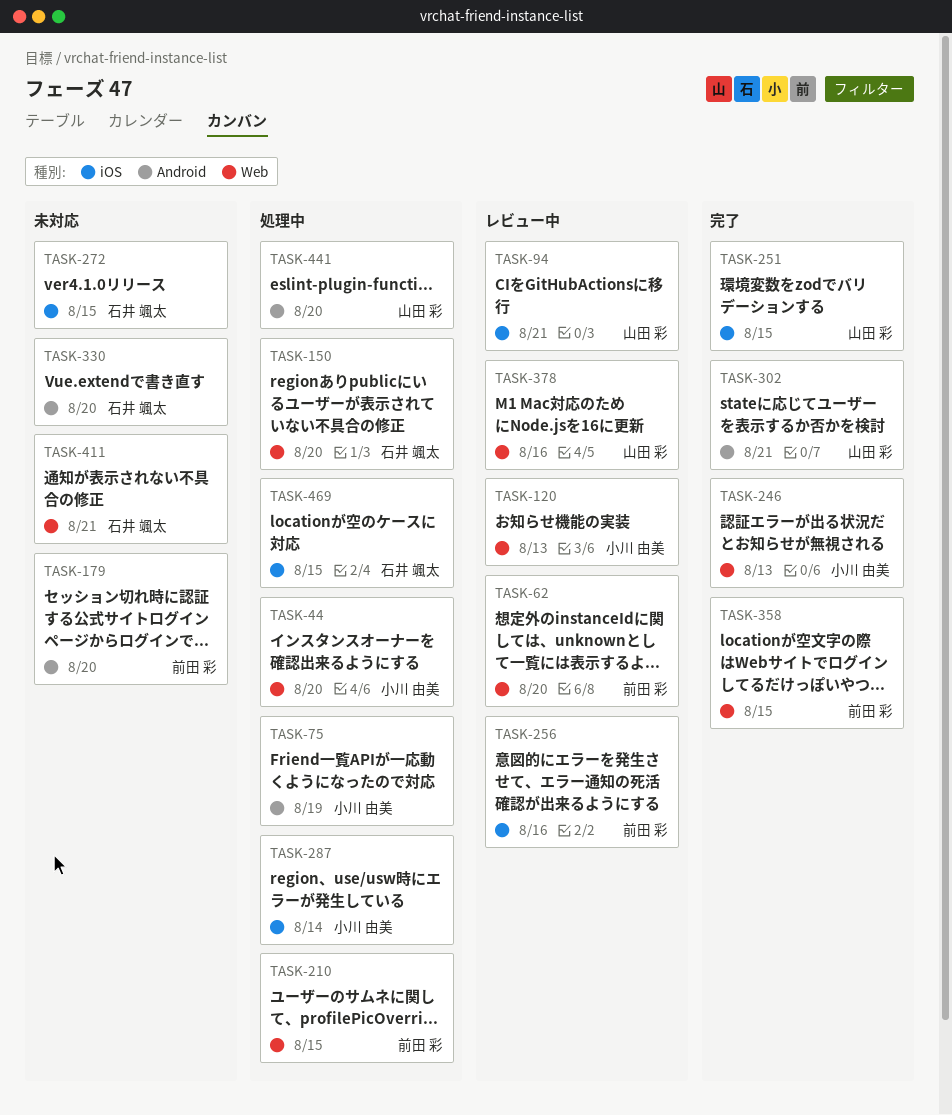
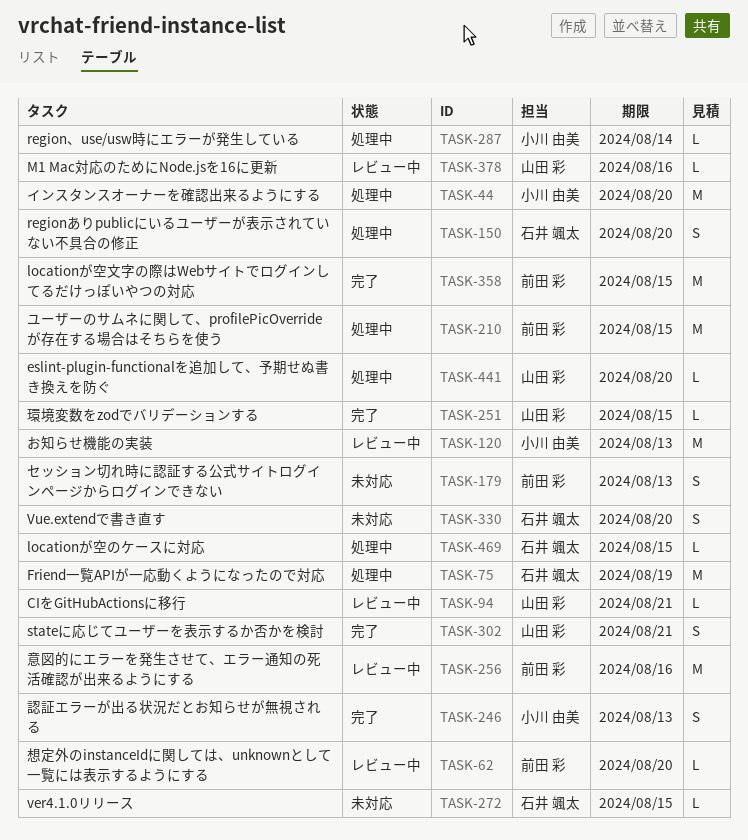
TASK-75, owner: 小川 由美 -> 石井 颯太
TASK-179, due: Aug 20 -> Aug 13
TASK-411: present -> none

